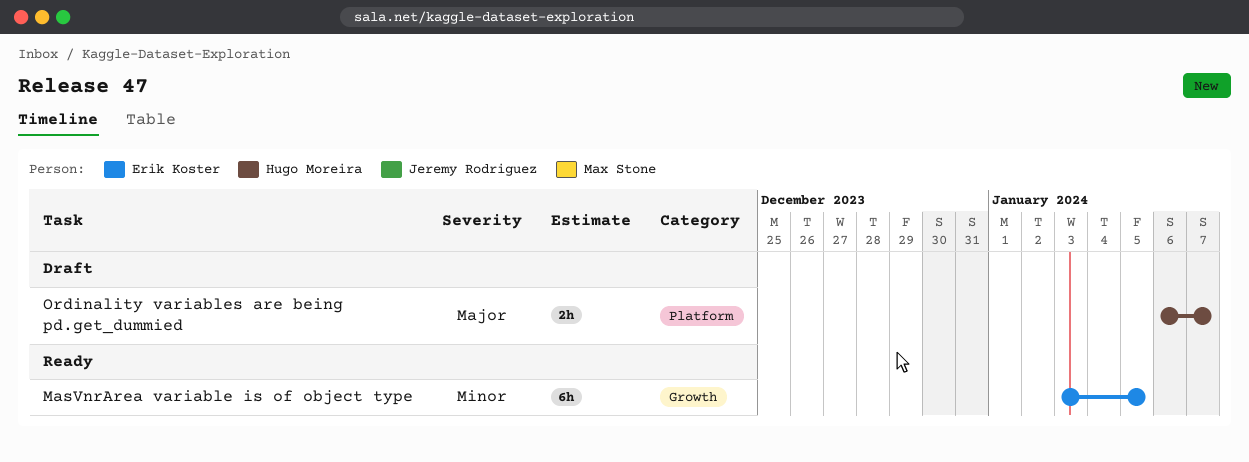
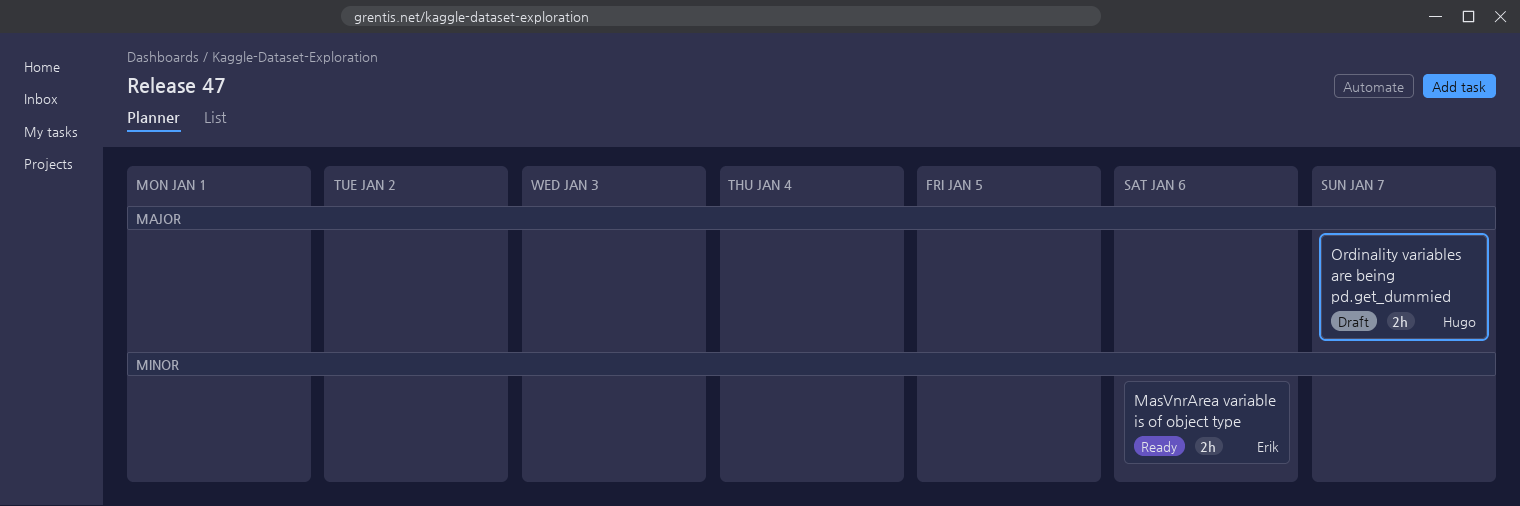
MasVnrArea variable is of object type, estimate: 6h -> 2h
MasVnrArea variable is of object type, due: Jan 5 -> Jan 6

